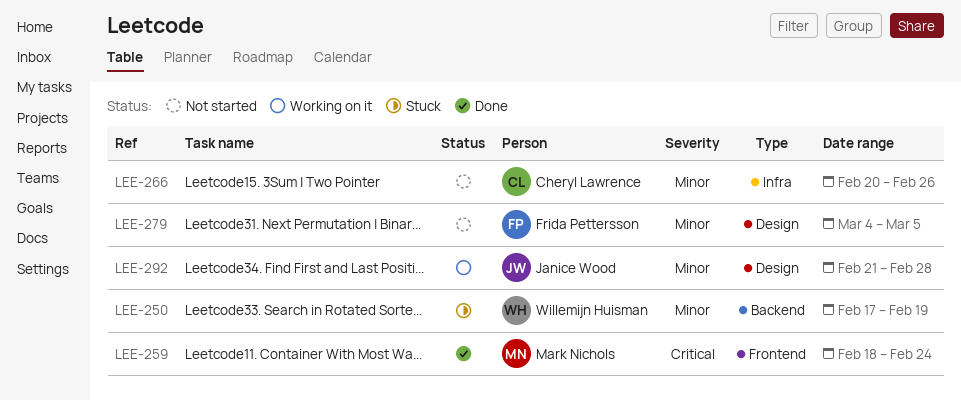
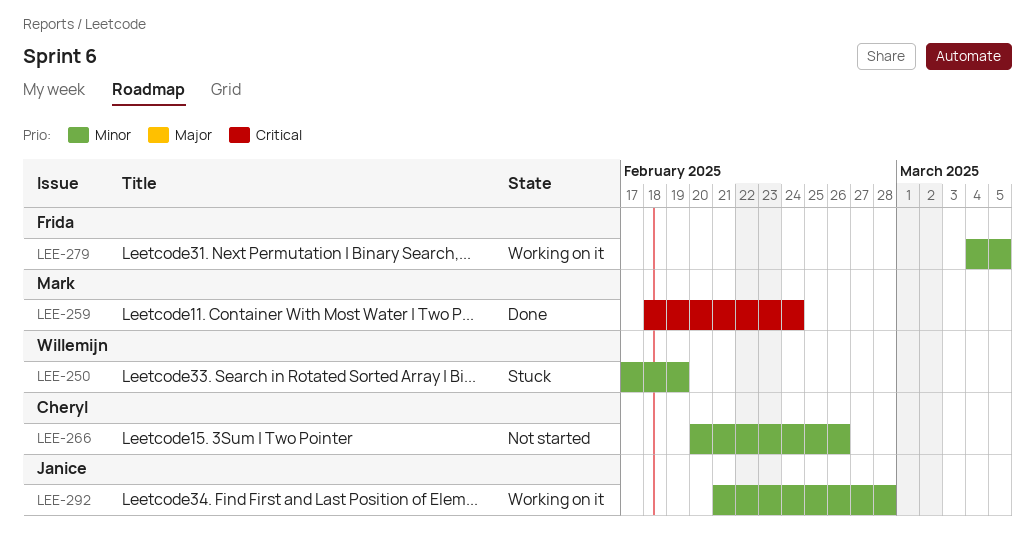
LEE-279, status: Not started -> Working on it

